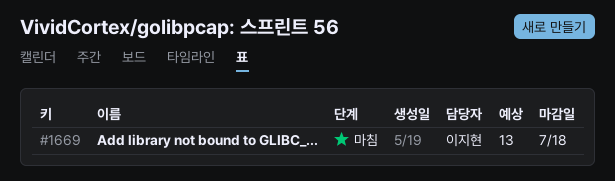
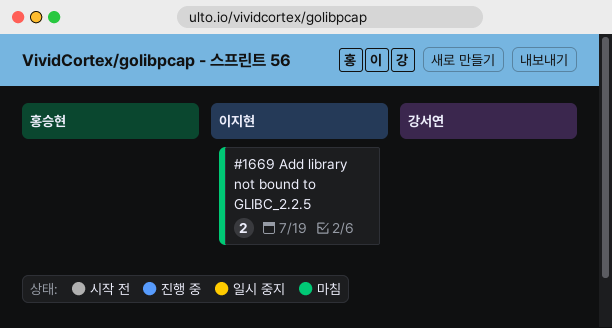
#1669, estimate: 13 -> 2
#1669, due: Jul 18 -> Jul 19

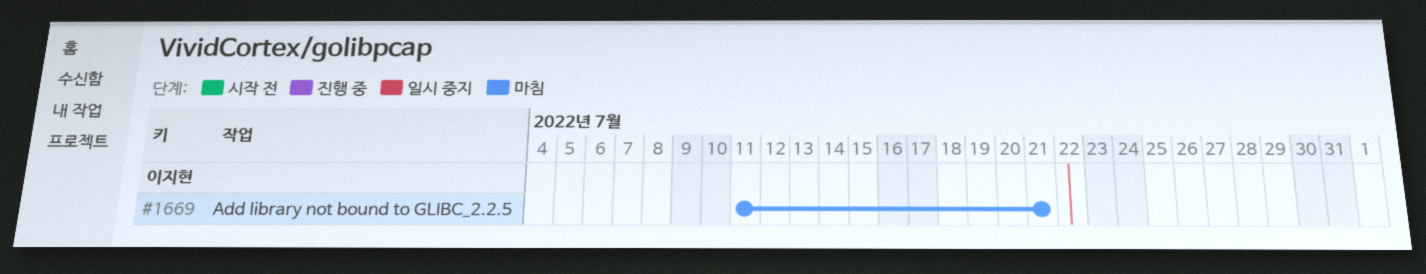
#1669, due: Jul 19 -> Jul 21

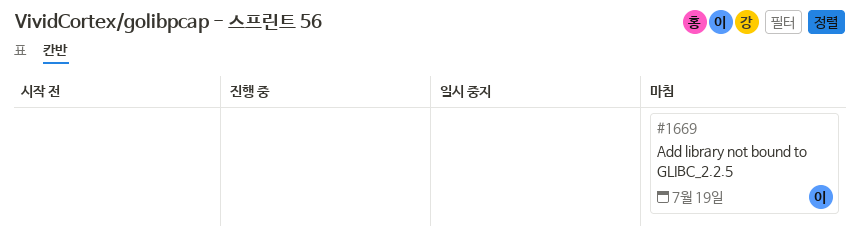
#1669, due: Jul 21 -> Jul 19

